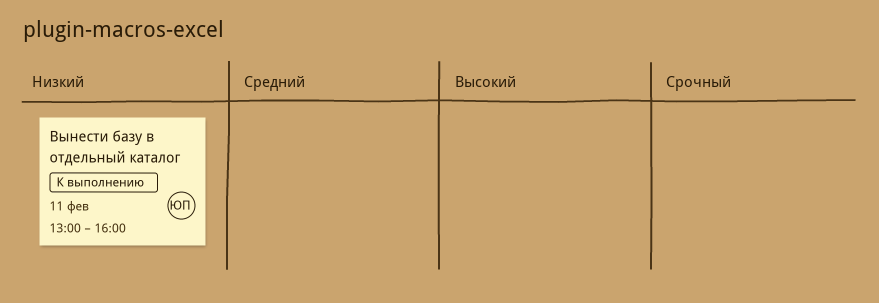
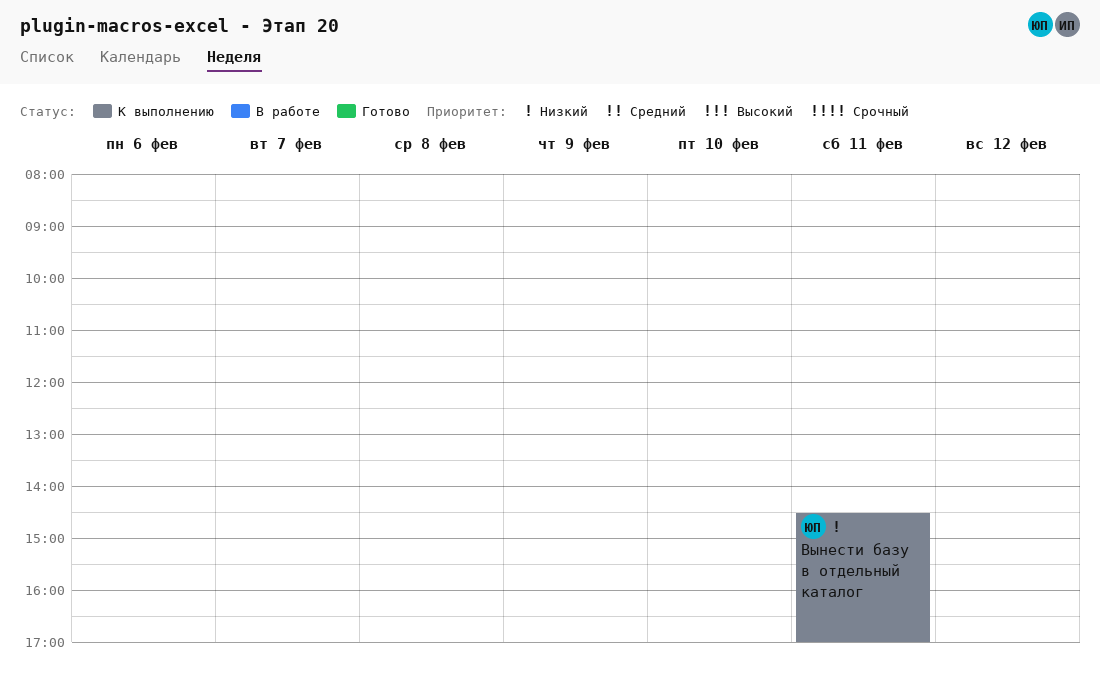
Вынести базу в отдельный каталог, begins: 13:00 -> 14:30
Вынести базу в отдельный каталог, ends: 16:00 -> 17:00

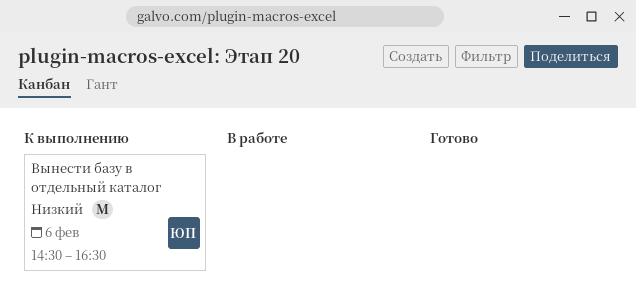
Вынести базу в отдельный каталог, day: Feb 11 -> Feb 6
Вынести базу в отдельный каталог, ends: 17:00 -> 16:30

